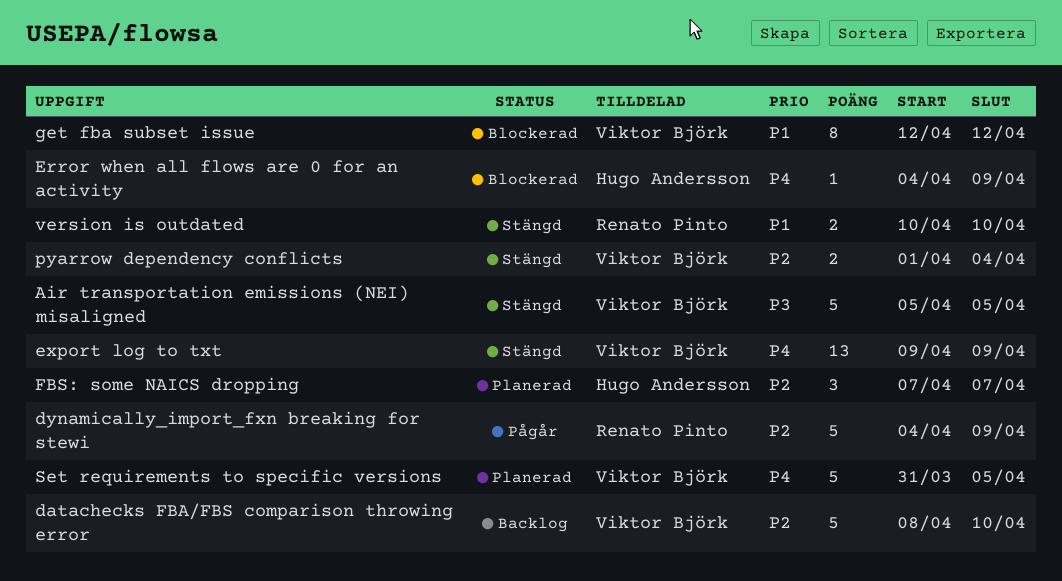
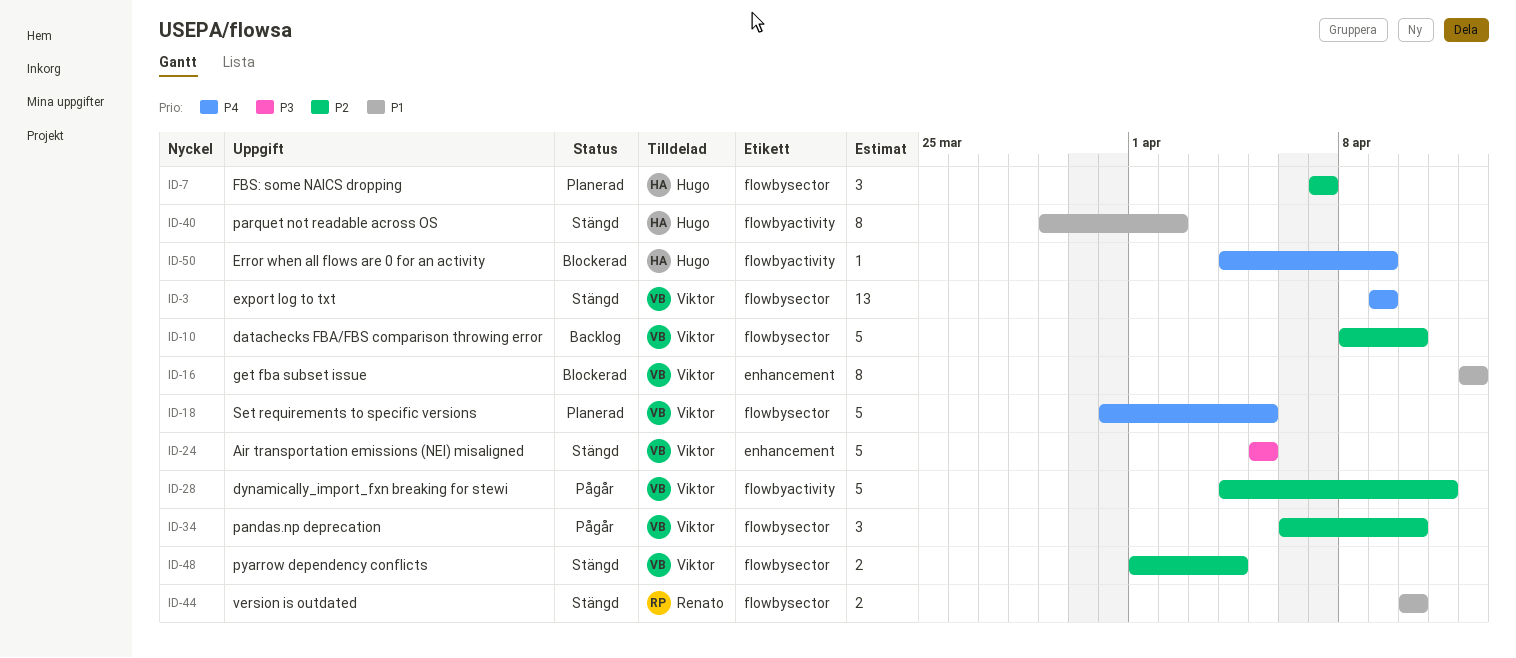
dynamically_import_fxn breaking for stewi, owner: Renato Pinto -> Viktor Björk
dynamically_import_fxn breaking for stewi, due: Apr 9 -> Apr 11
pandas.np deprecation: none -> present
parquet not readable across OS: none -> present

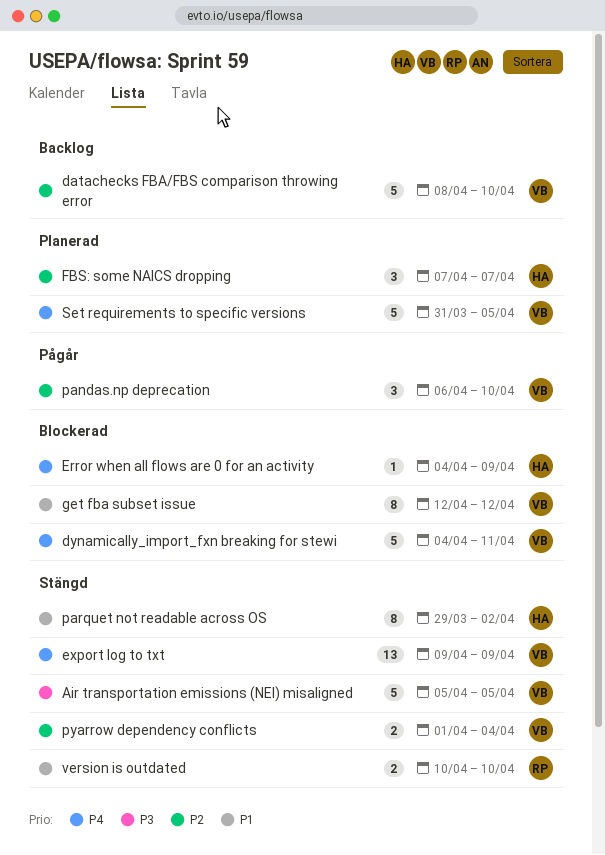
dynamically_import_fxn breaking for stewi, status: Pågår -> Blockerad
dynamically_import_fxn breaking for stewi, priority: P2 -> P4

